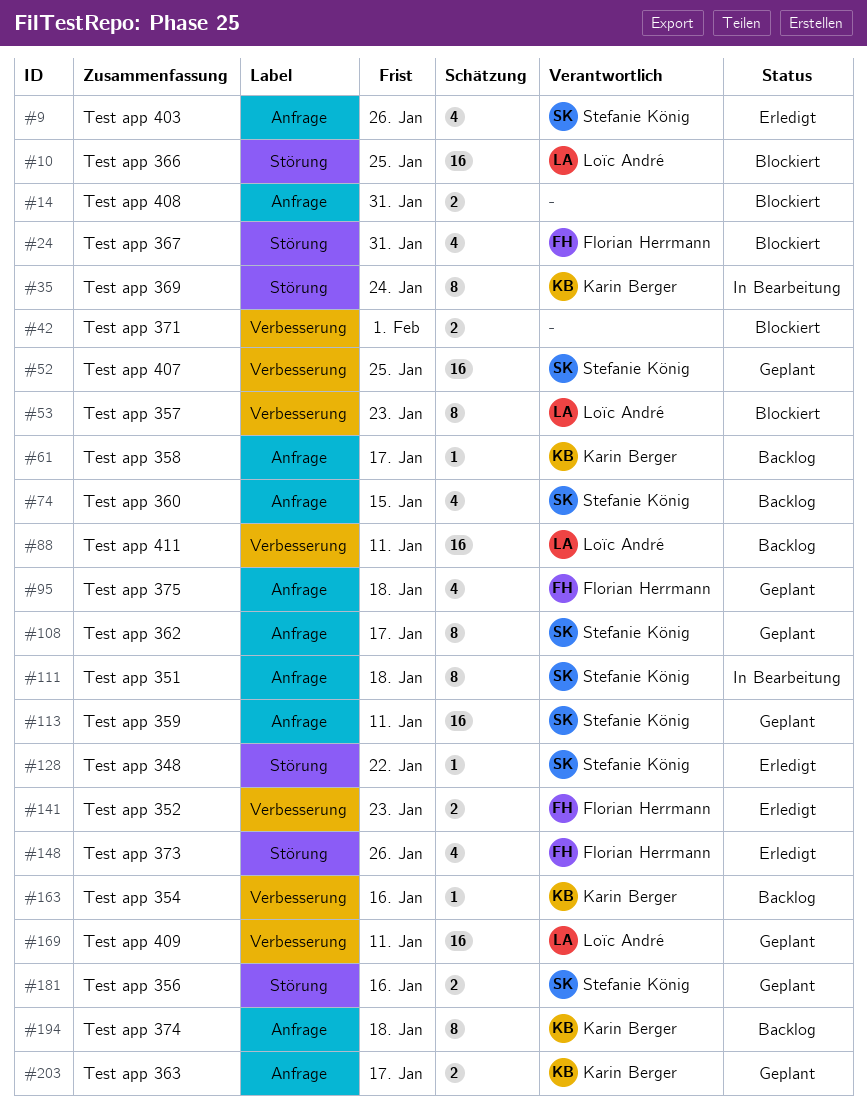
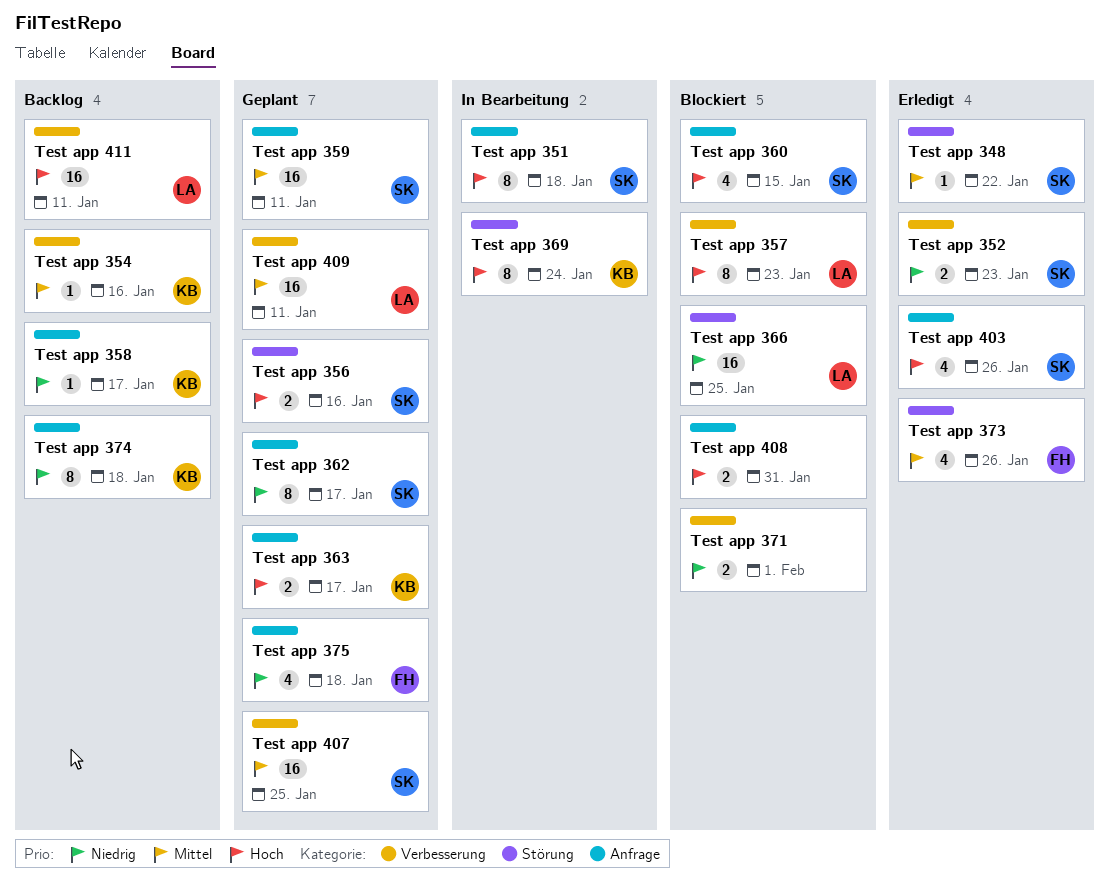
Test app 352, owner: Florian Herrmann -> Stefanie König
Test app 360, status: Backlog -> Blockiert
Test app 367: present -> none

